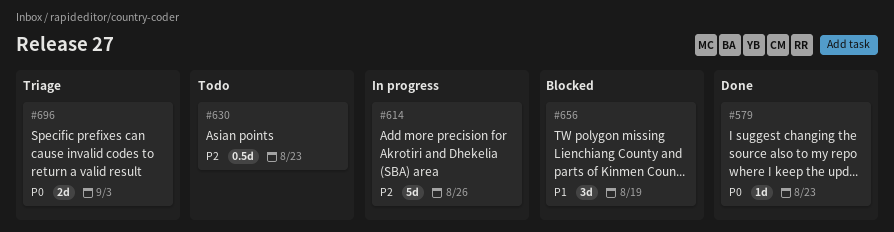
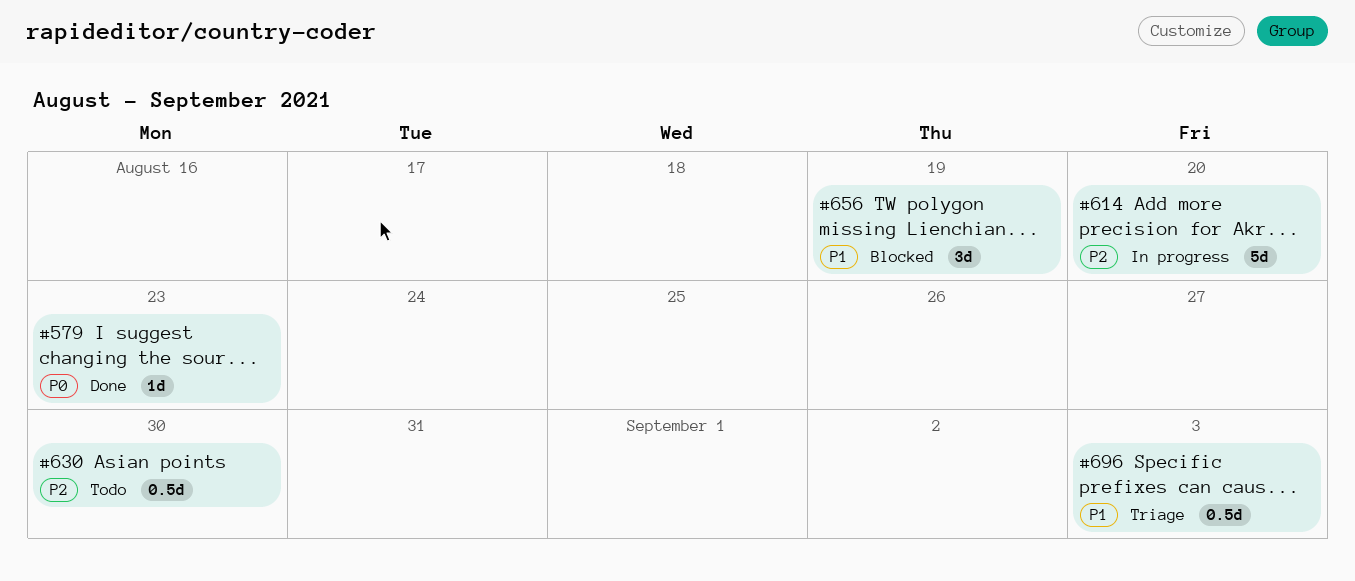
#614, due: Aug 26 -> Aug 20
#630, due: Aug 23 -> Aug 30
#696, priority: P0 -> P1
#696, estimate: 2d -> 0.5d

